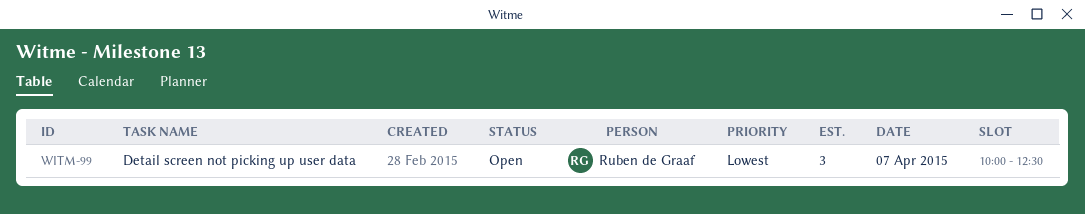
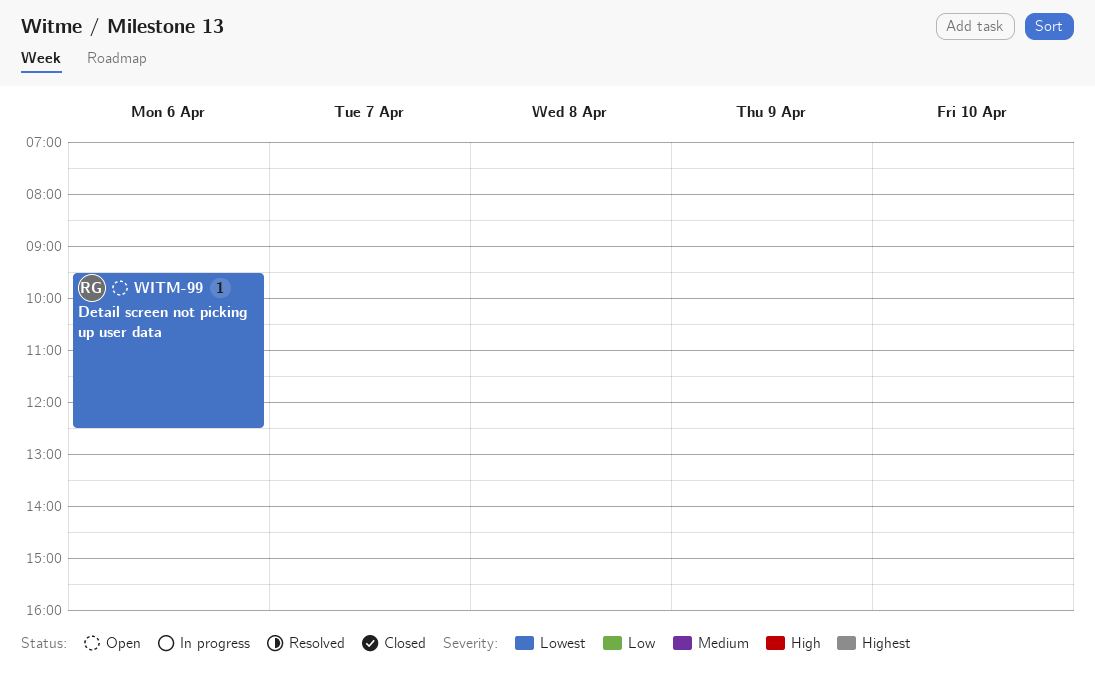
WITM-99, estimate: 3 -> 1
WITM-99, day: Apr 7 -> Apr 6
WITM-99, begins: 10:00 -> 09:30

